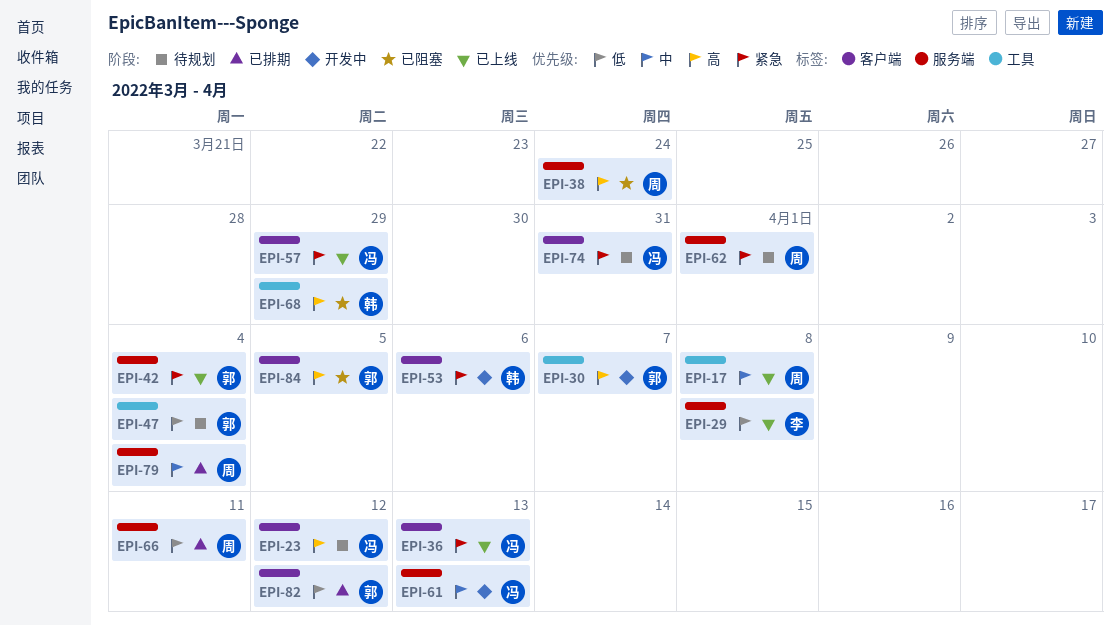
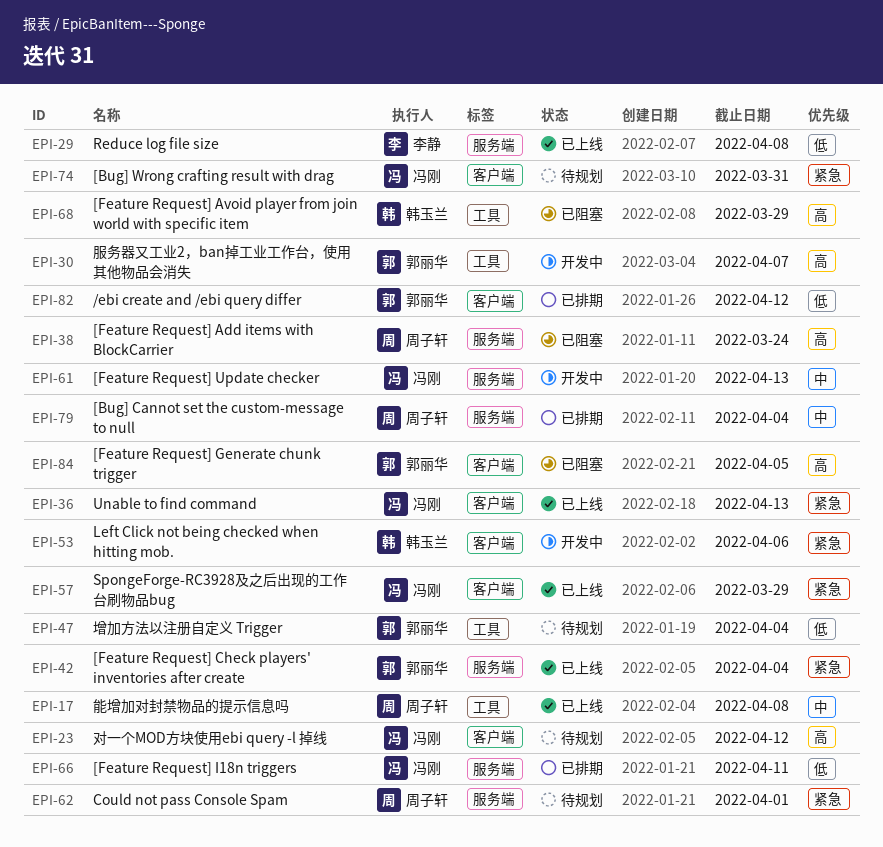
EPI-66, owner: 周子轩 -> 冯刚

